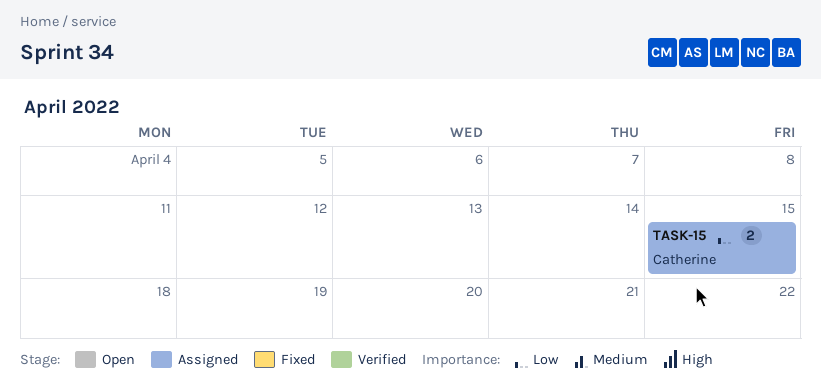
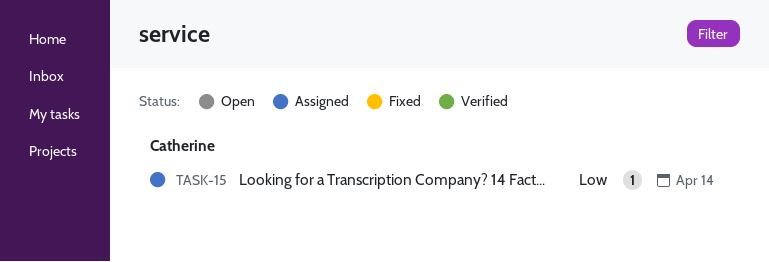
TASK-15, estimate: 2 -> 1
TASK-15, due: Apr 15 -> Apr 14

